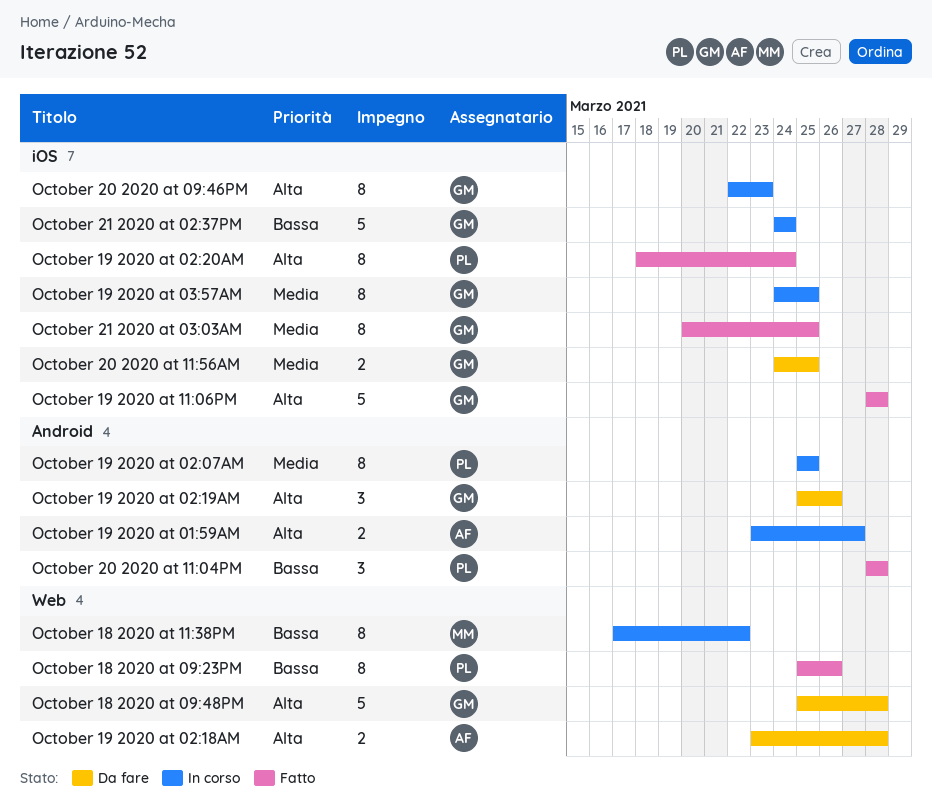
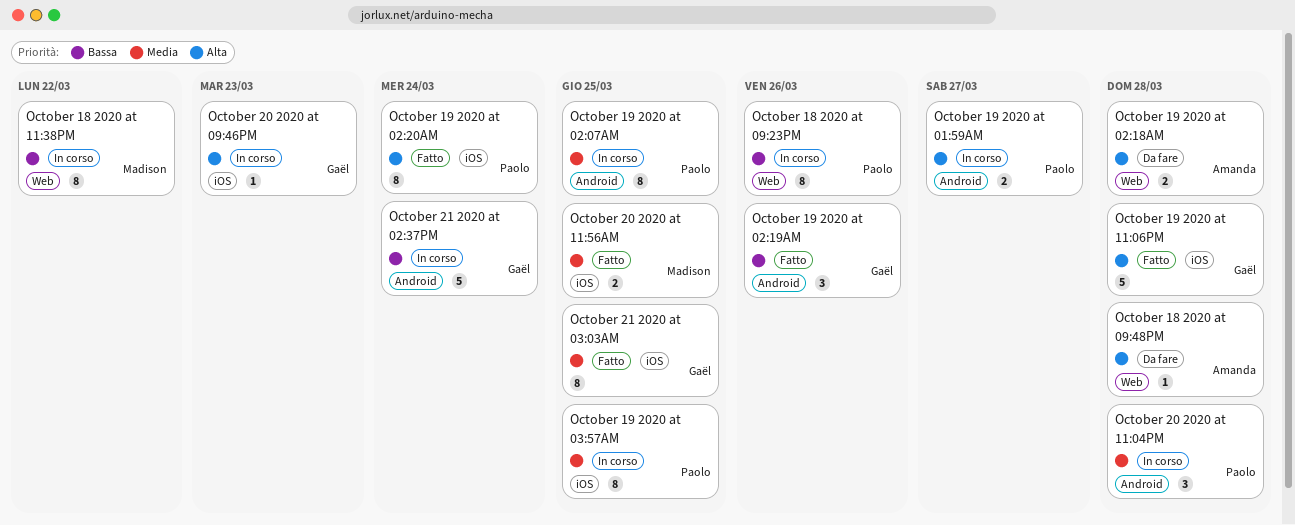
October 18 2020 at 09:23PM, status: Fatto -> In corso
October 18 2020 at 09:48PM, owner: Gaël -> Amanda
October 18 2020 at 09:48PM, estimate: 5 -> 1
October 19 2020 at 01:59AM, owner: Amanda -> Paolo
October 19 2020 at 02:19AM, status: Da fare -> Fatto
October 19 2020 at 02:19AM, priority: Alta -> Bassa
October 19 2020 at 03:57AM, owner: Gaël -> Paolo
October 20 2020 at 09:46PM, estimate: 8 -> 1
October 20 2020 at 11:04PM, status: Fatto -> In corso
October 20 2020 at 11:04PM, priority: Bassa -> Media
October 20 2020 at 11:56AM, status: Da fare -> Fatto
October 20 2020 at 11:56AM, owner: Gaël -> Madison
October 21 2020 at 02:37PM, label: iOS -> Android

